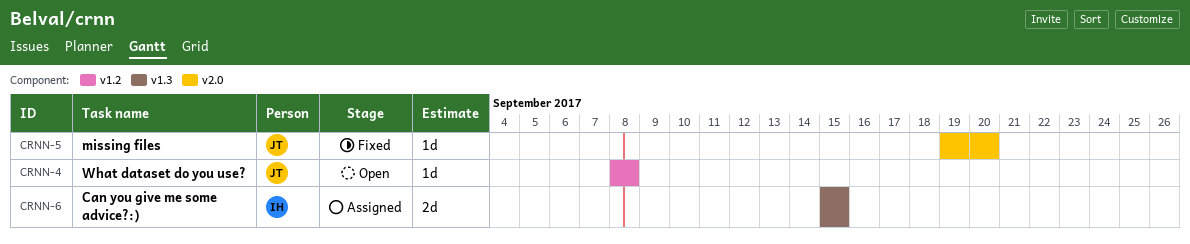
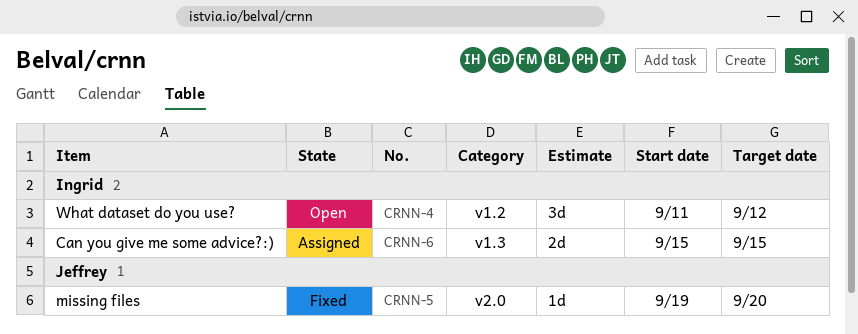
CRNN-4, owner: Jeffrey -> Ingrid
CRNN-4, estimate: 1d -> 3d
CRNN-4, start: Sep 8 -> Sep 11
CRNN-4, due: Sep 8 -> Sep 12

